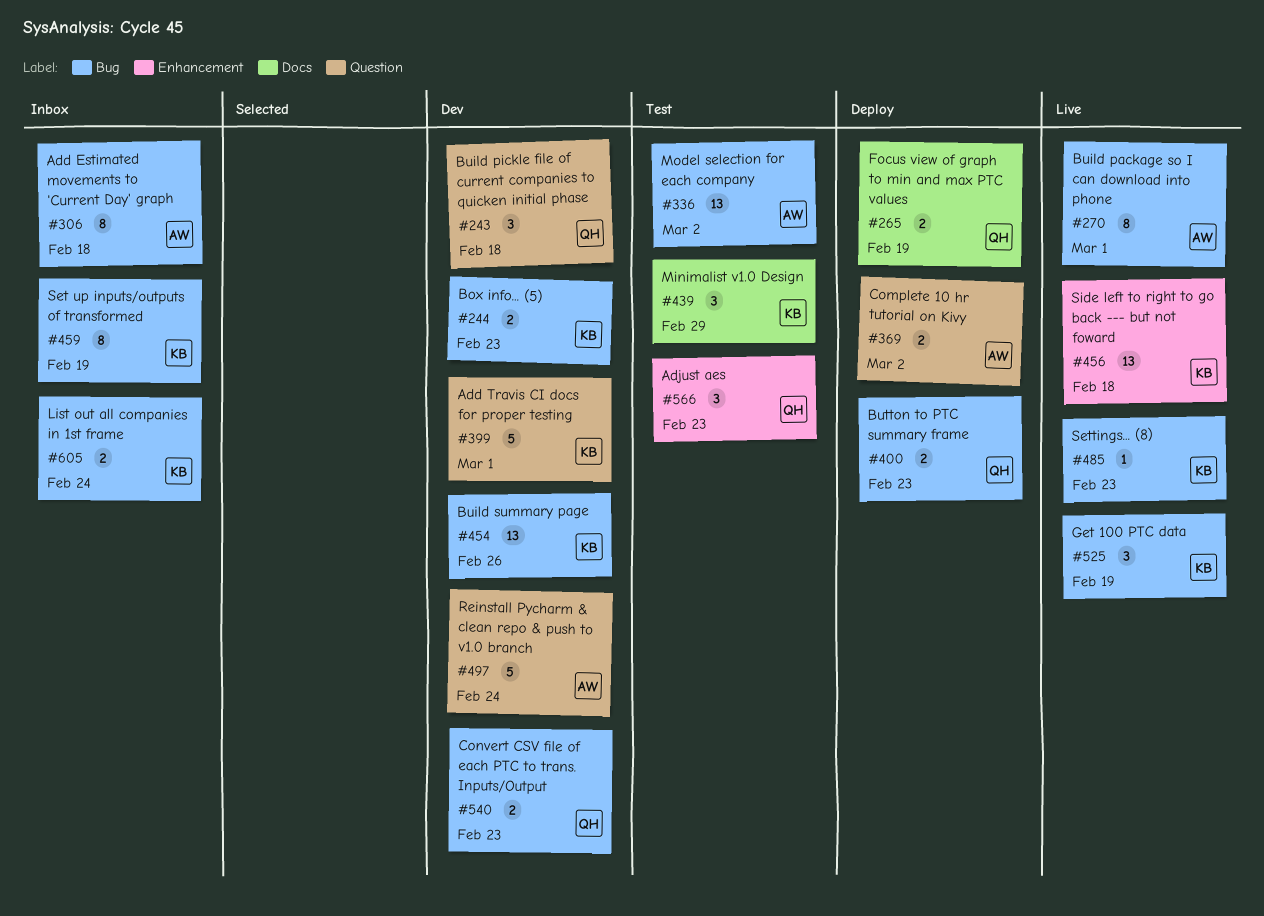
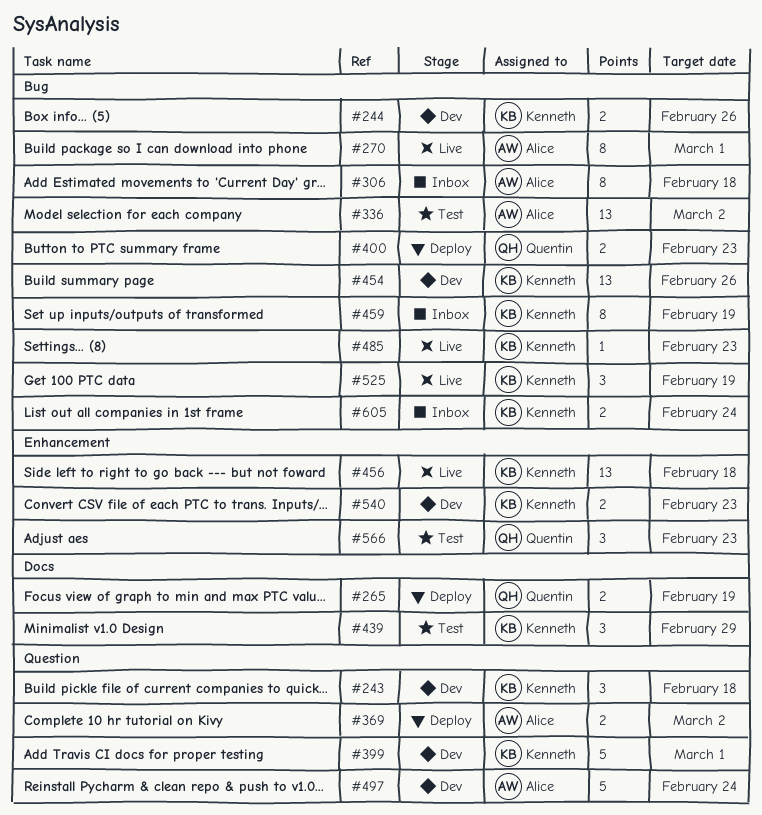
#243, owner: Quentin -> Kenneth
#244, due: Feb 23 -> Feb 26
#540, owner: Quentin -> Kenneth
#540, label: Bug -> Enhancement

